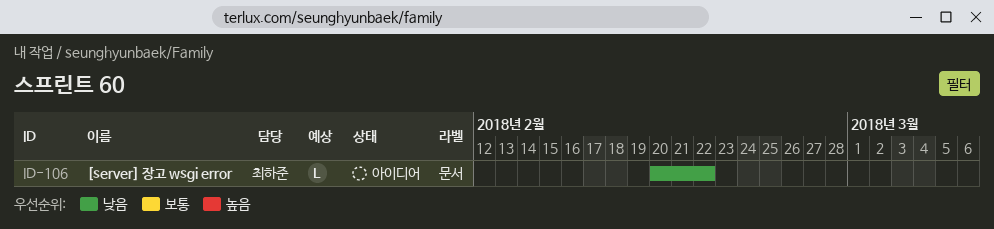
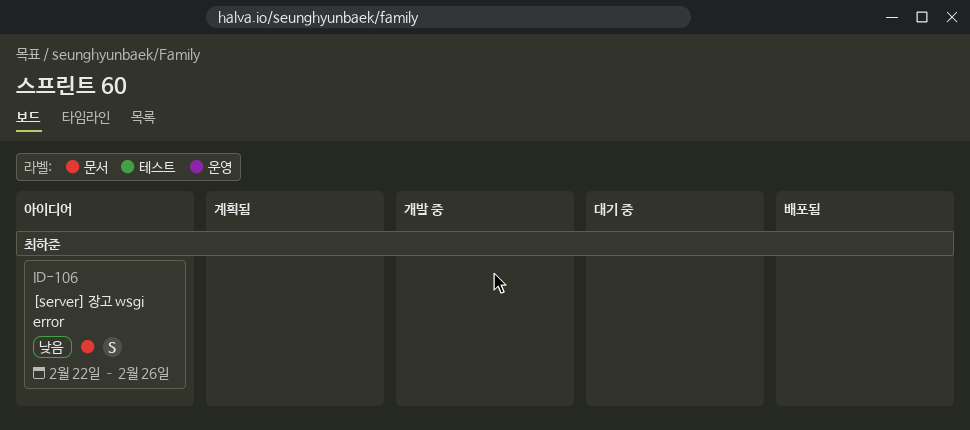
ID-106, estimate: L -> S
ID-106, start: Feb 20 -> Feb 22
ID-106, due: Feb 22 -> Feb 26

